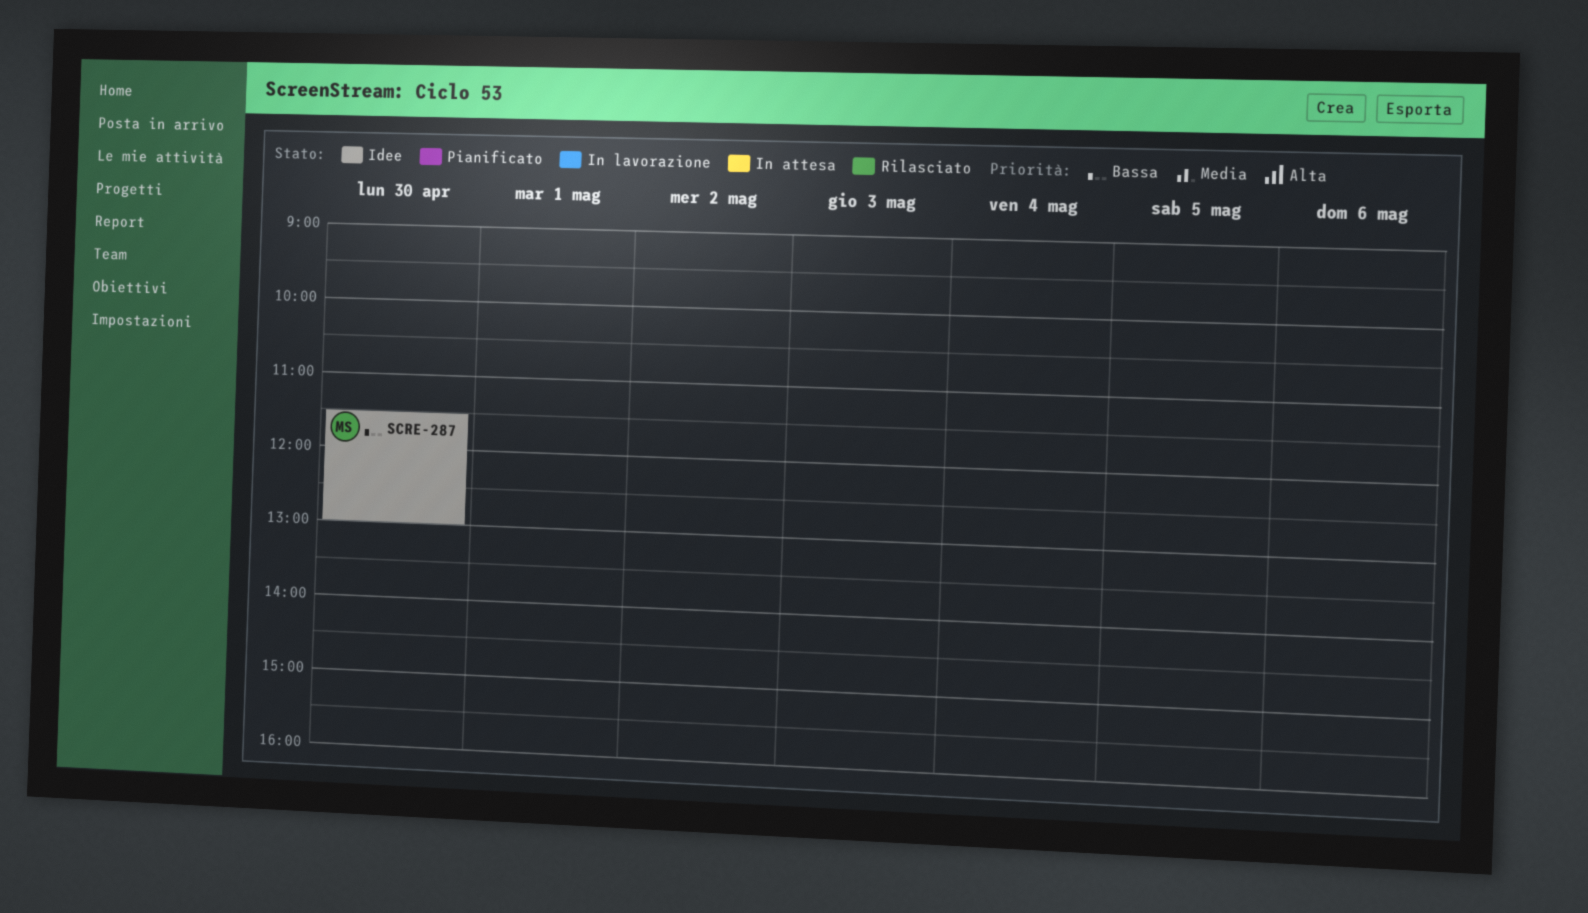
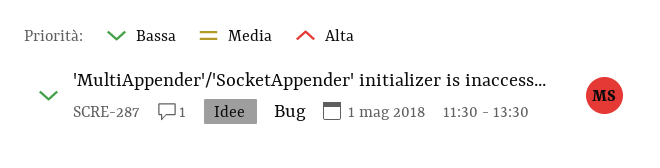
SCRE-287, day: Apr 30 -> May 1
SCRE-287, ends: 13:00 -> 13:30

